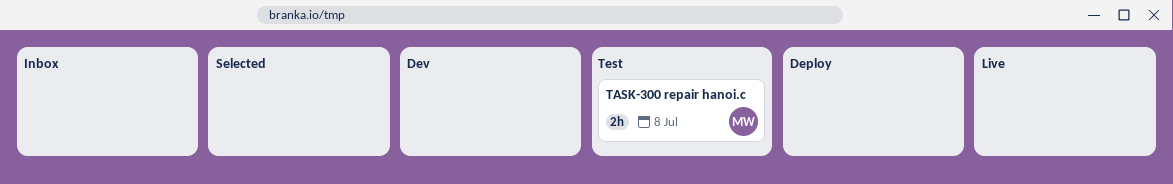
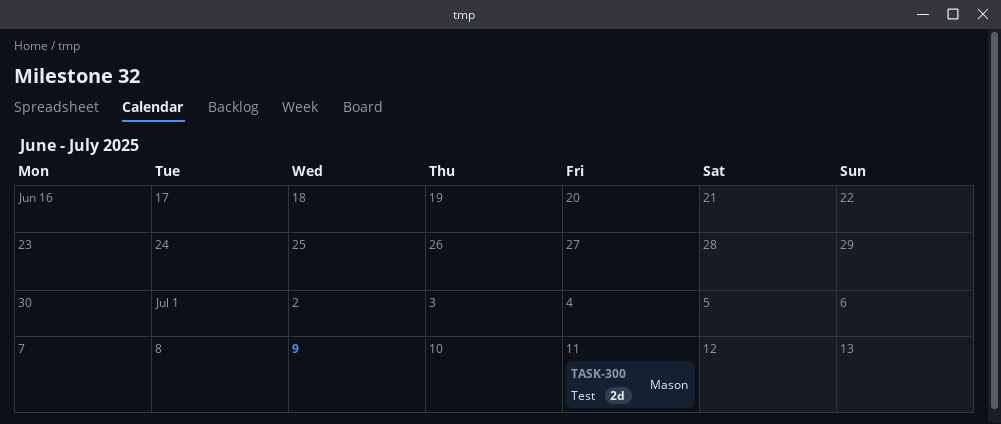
TASK-300, estimate: 2h -> 2d
TASK-300, due: Jul 8 -> Jul 11

